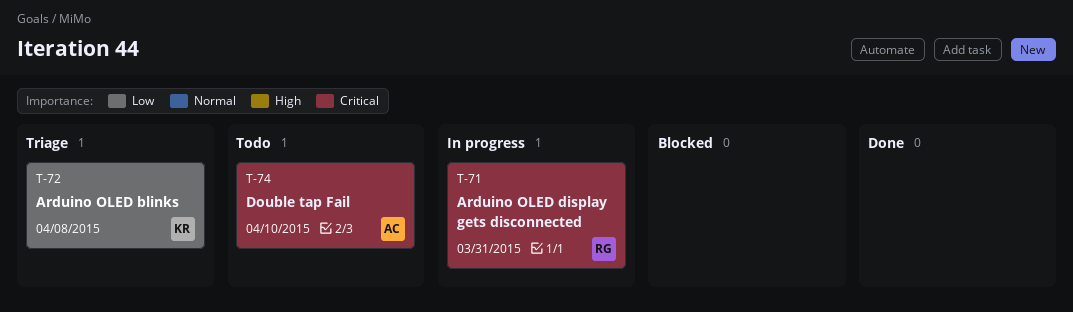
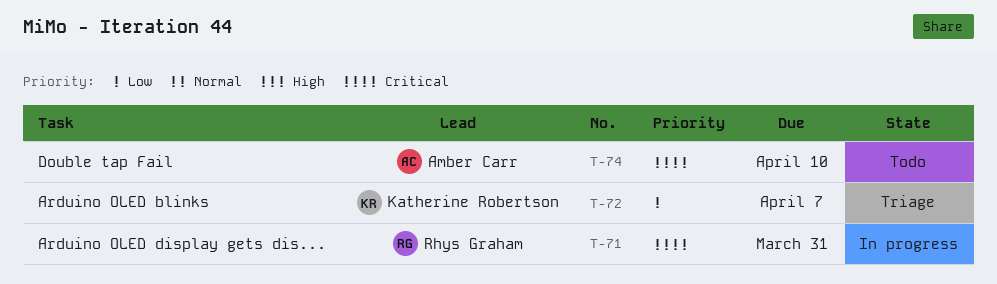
T-72, due: Apr 8 -> Apr 7

